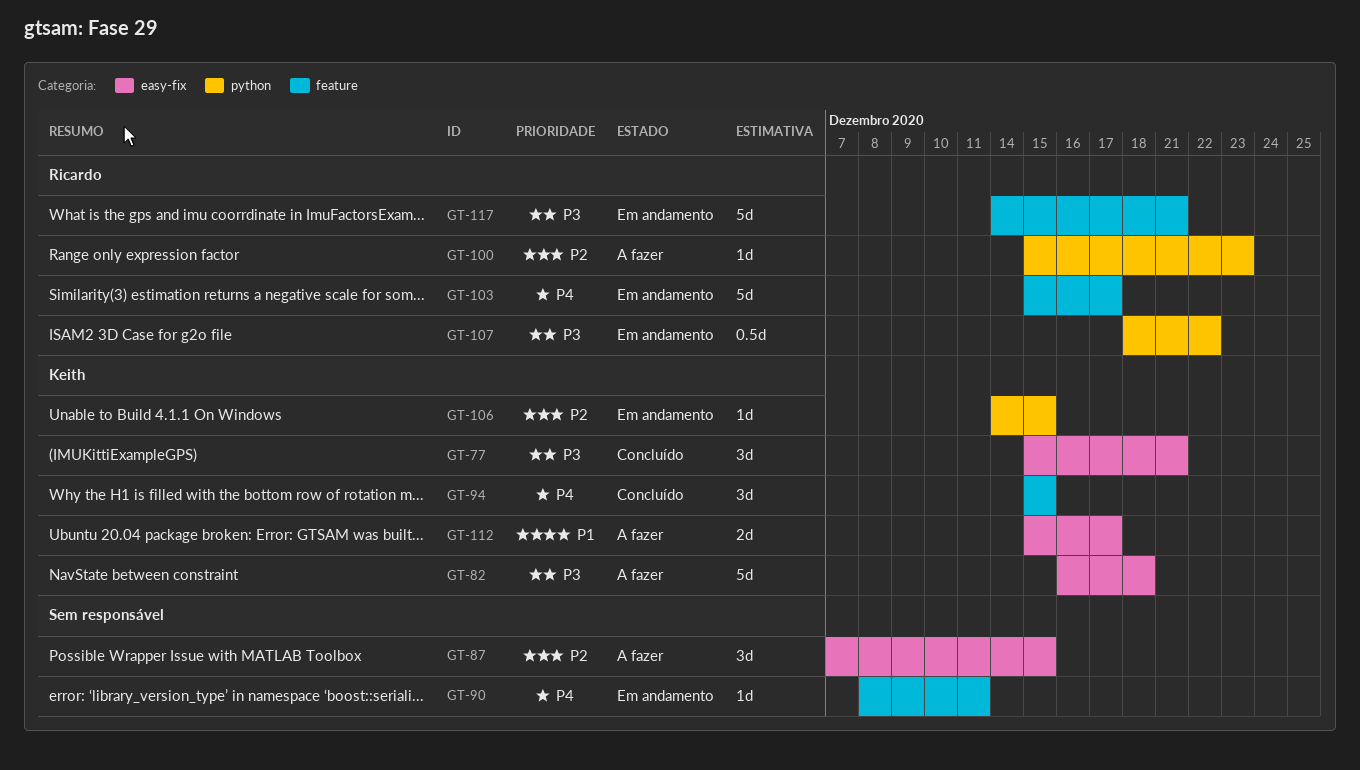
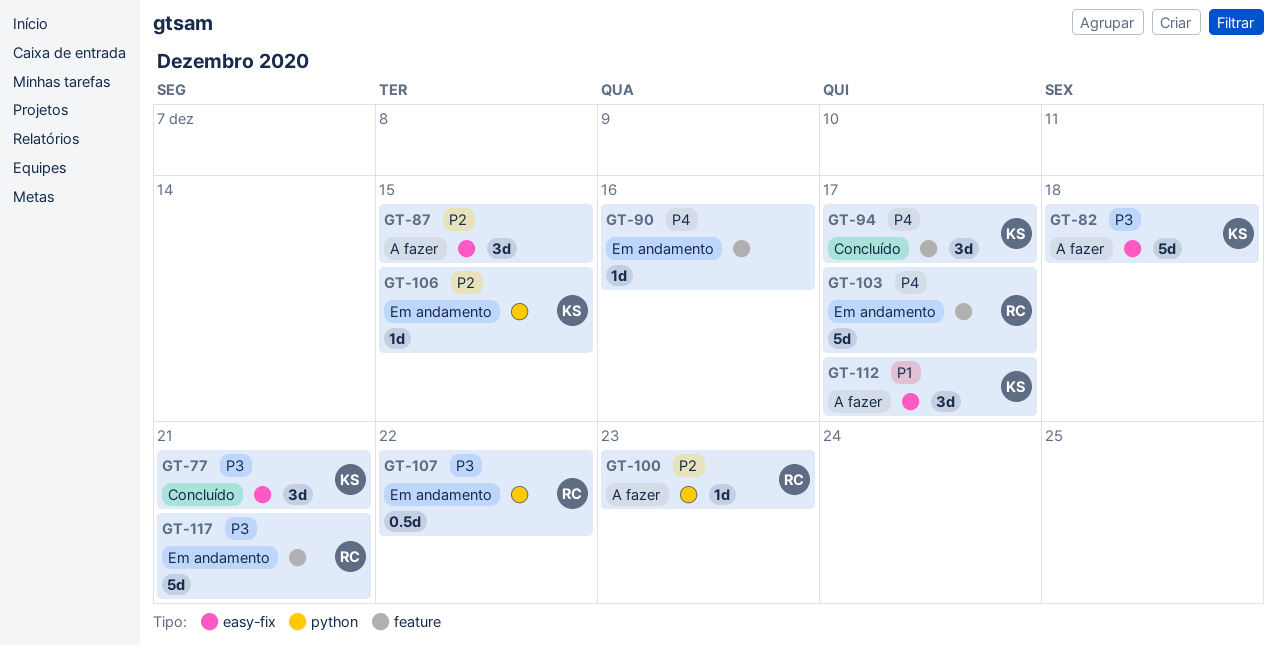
GT-90, due: Dec 11 -> Dec 16
GT-94, due: Dec 15 -> Dec 17
GT-112, estimate: 2d -> 3d

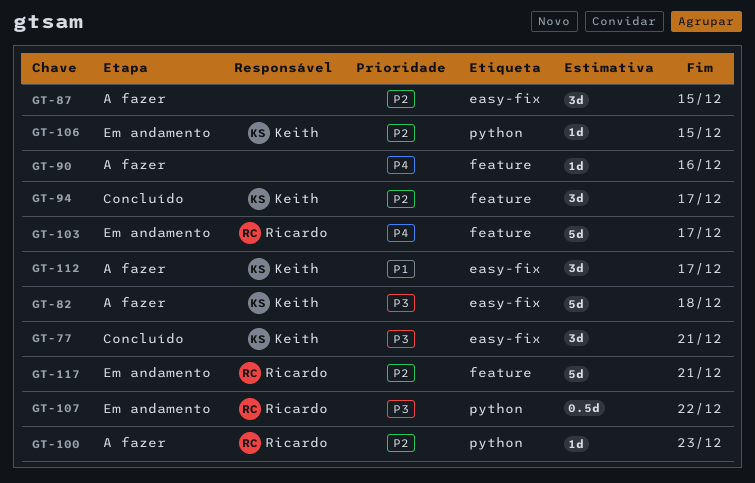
GT-90, status: Em andamento -> A fazer
GT-94, priority: P4 -> P2
GT-117, priority: P3 -> P2

